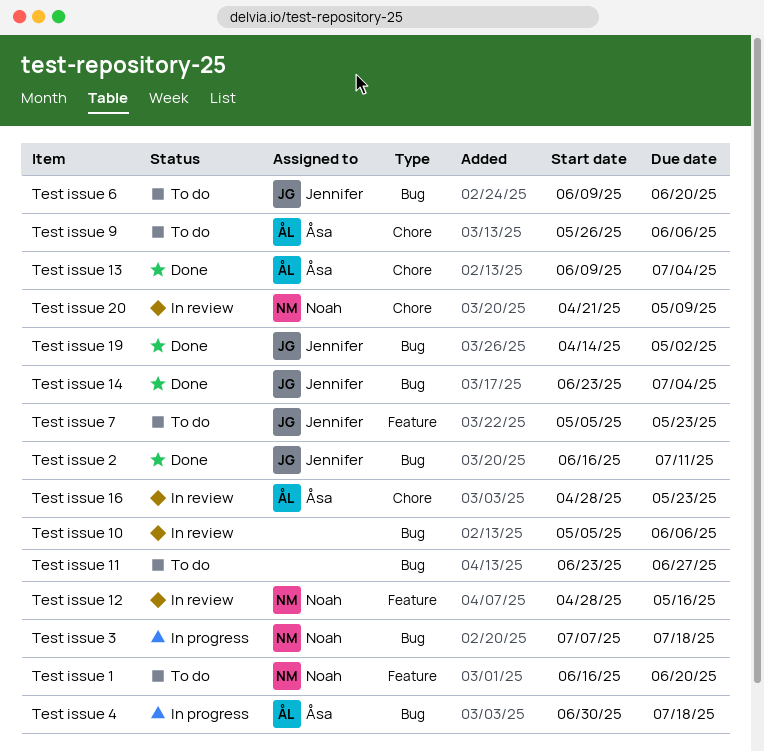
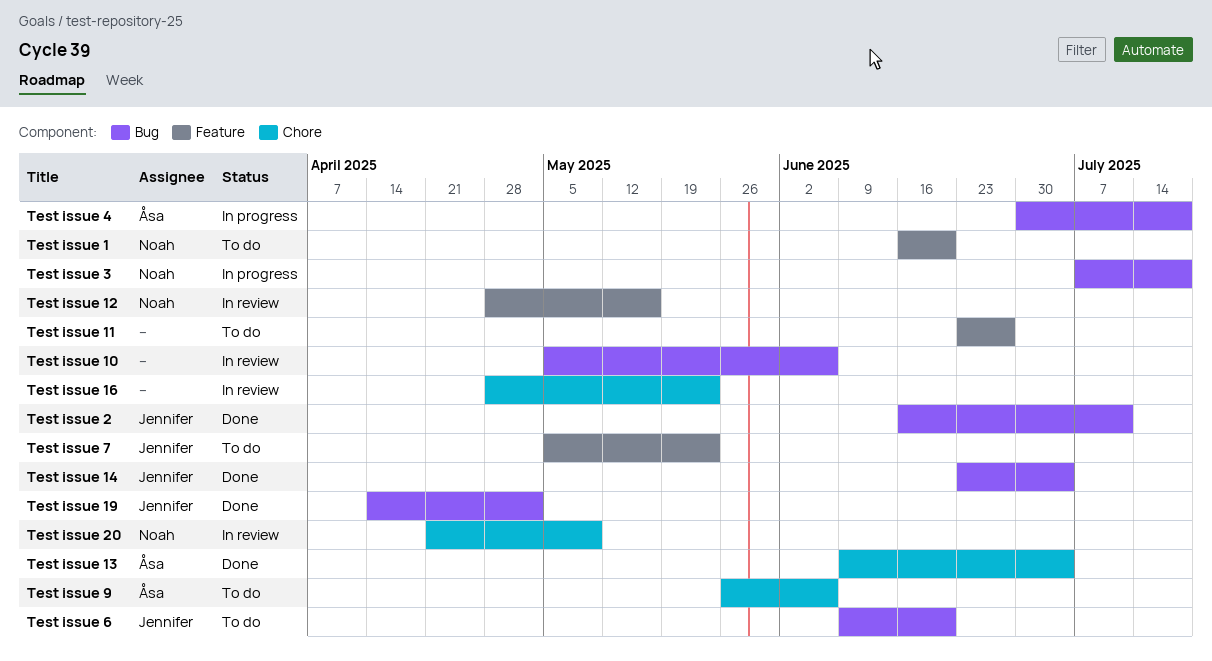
Test issue 11, label: Bug -> Feature
Test issue 16, owner: Åsa -> none

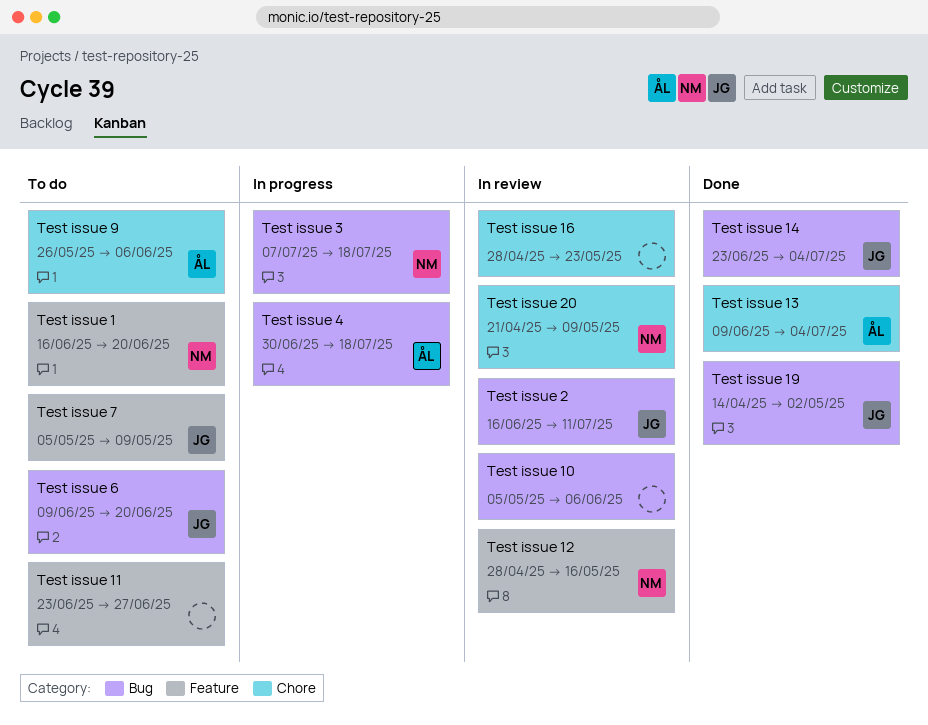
Test issue 2, status: Done -> In review
Test issue 7, due: May 23 -> May 9

